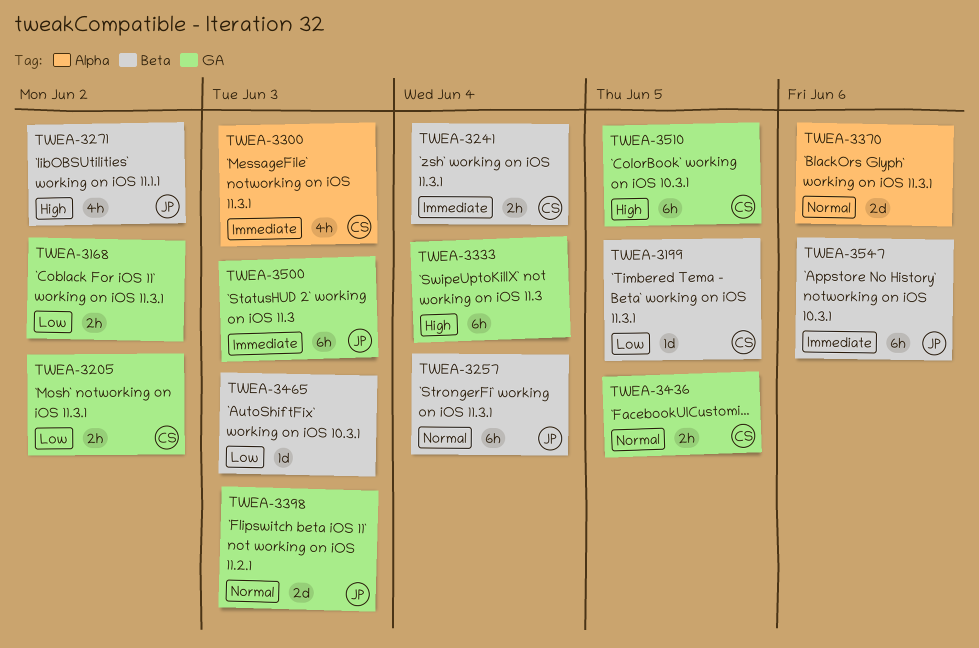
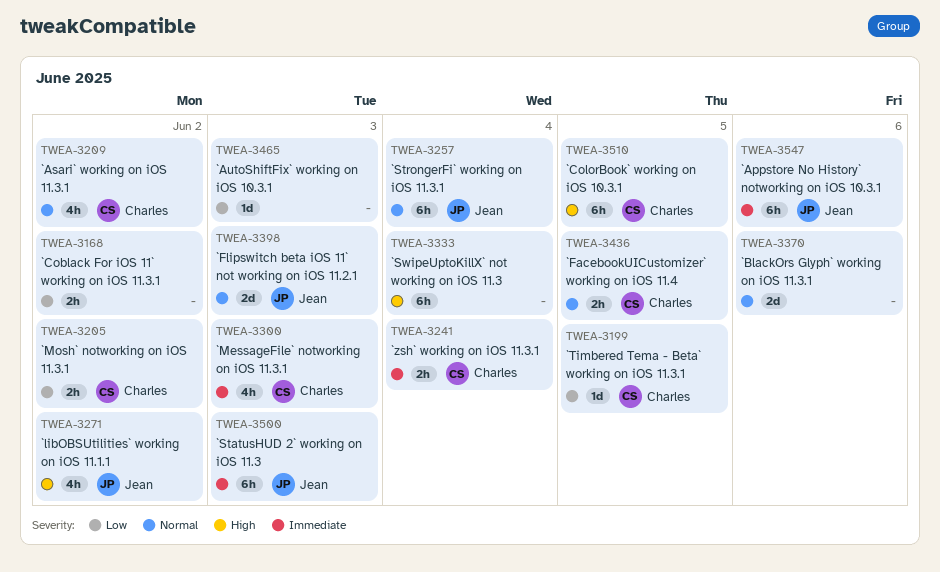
TWEA-3209: none -> present

